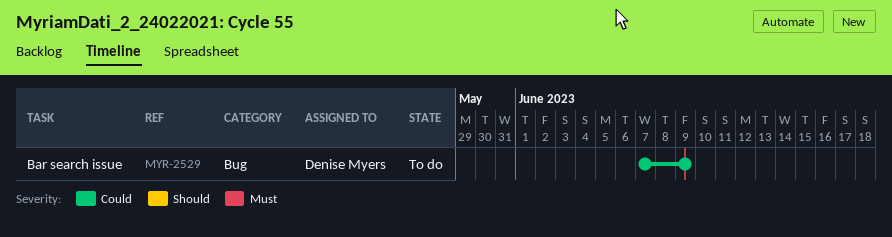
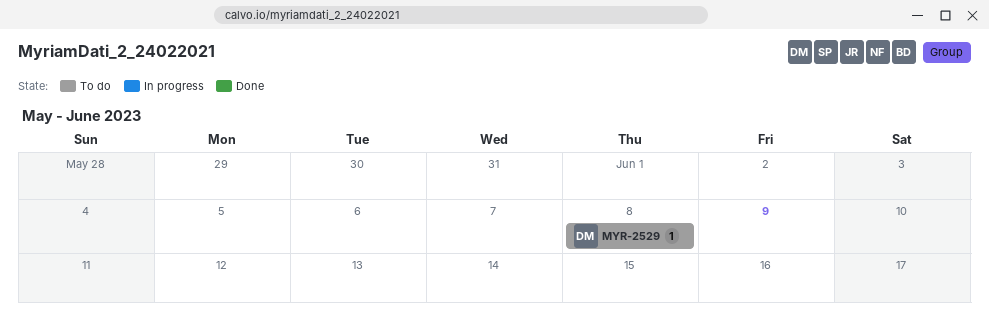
MYR-2529, start: Jun 7 -> Jun 8
MYR-2529, due: Jun 9 -> Jun 8

